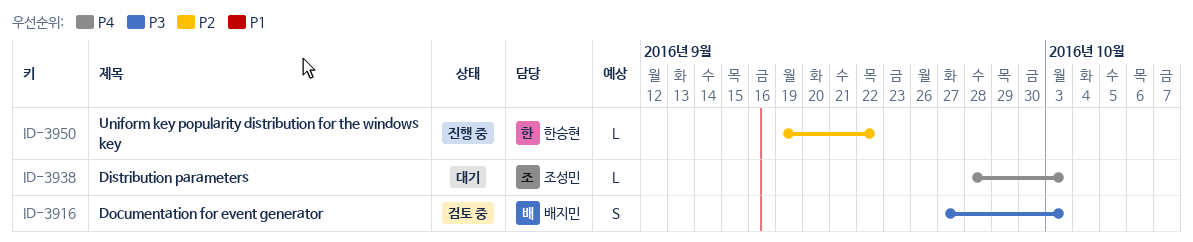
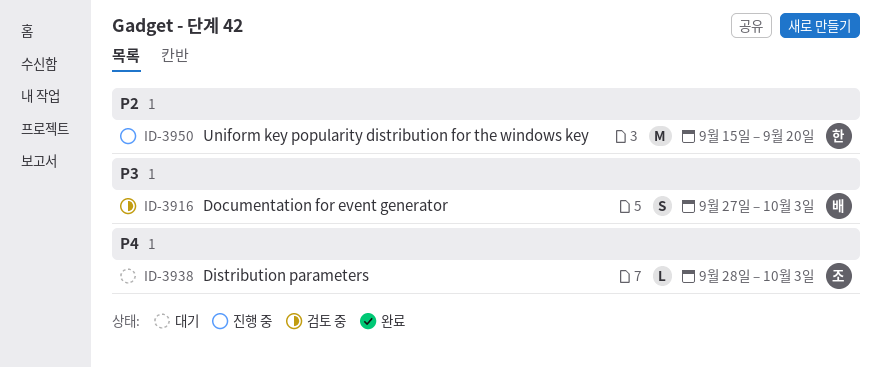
ID-3950, estimate: L -> M
ID-3950, start: Sep 19 -> Sep 15
ID-3950, due: Sep 22 -> Sep 20

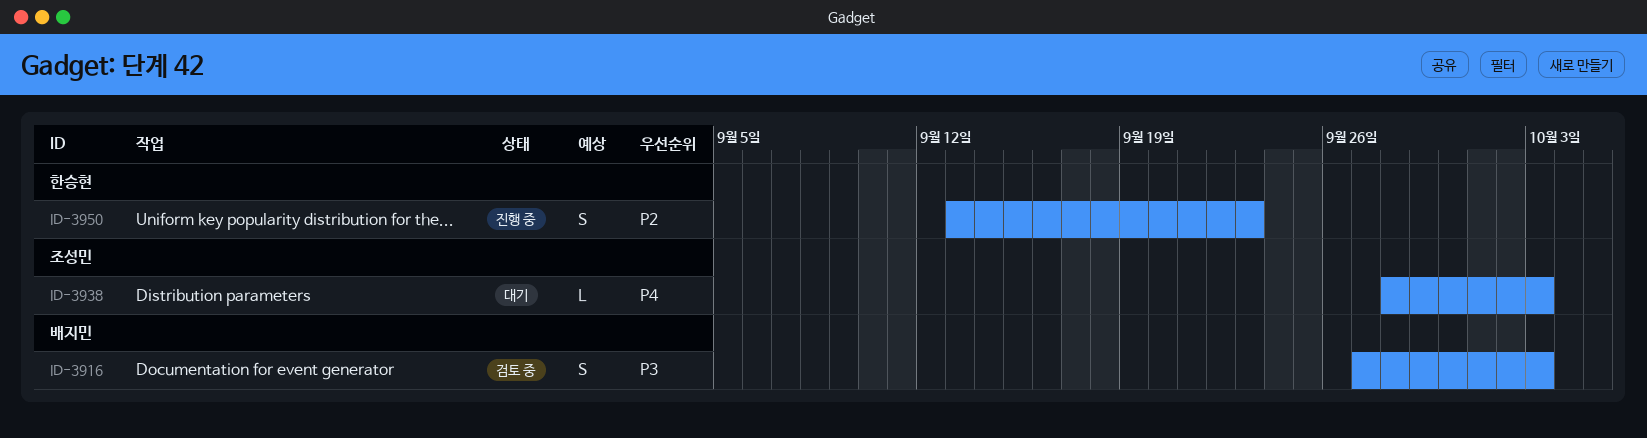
ID-3950, estimate: M -> S
ID-3950, start: Sep 15 -> Sep 13
ID-3950, due: Sep 20 -> Sep 23

